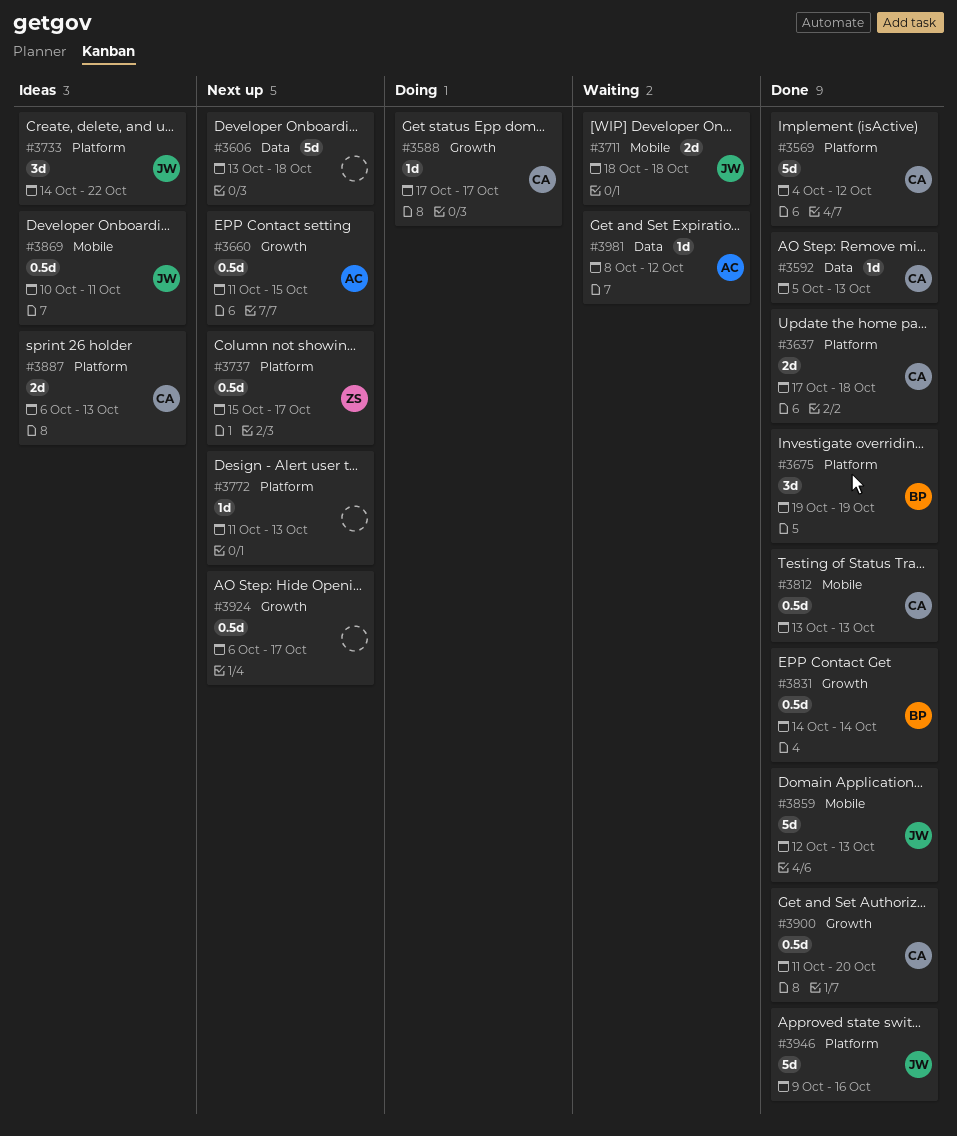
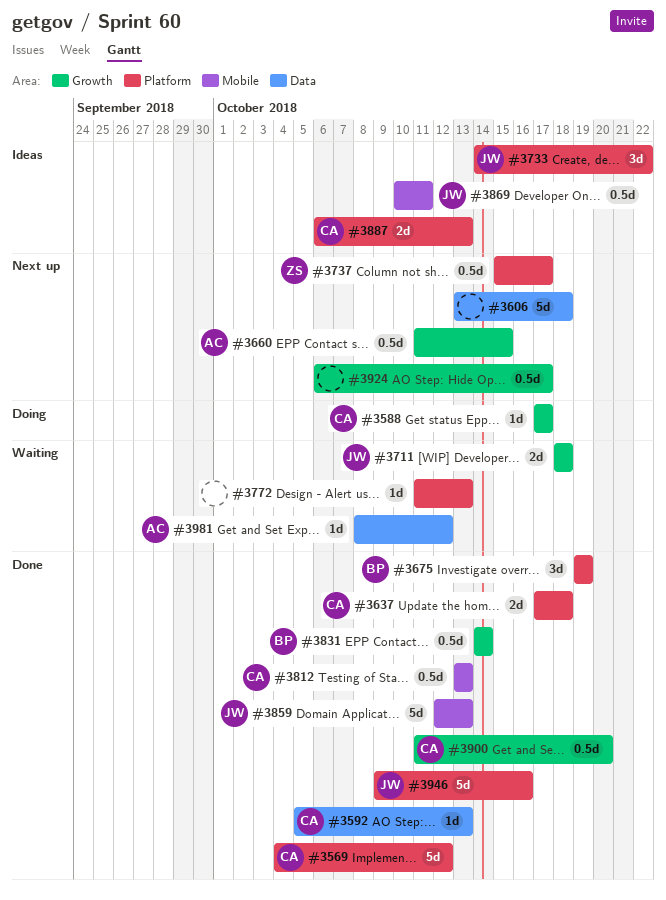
#3711, label: Mobile -> Growth
#3772, status: Next up -> Waiting

